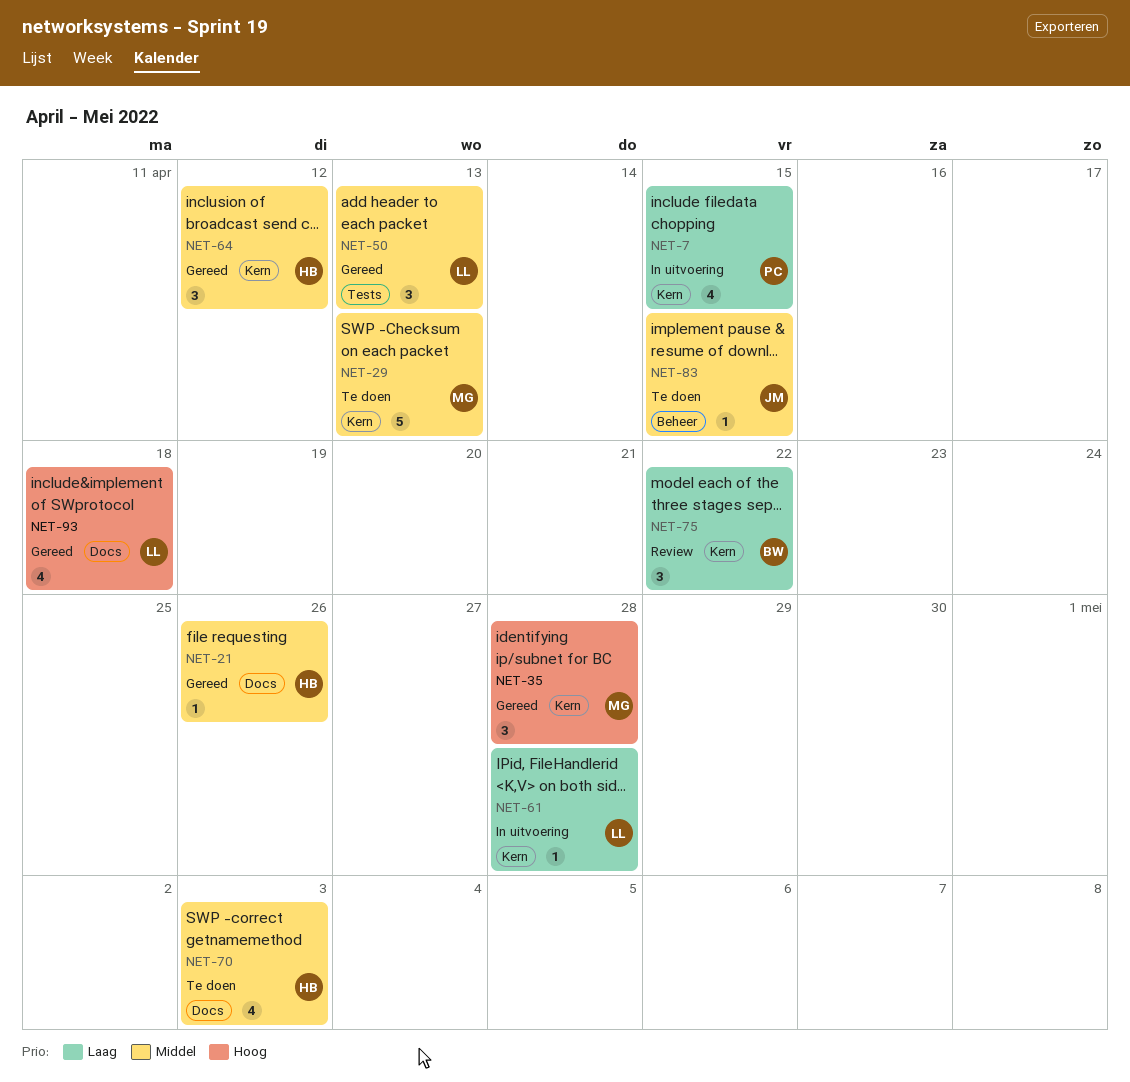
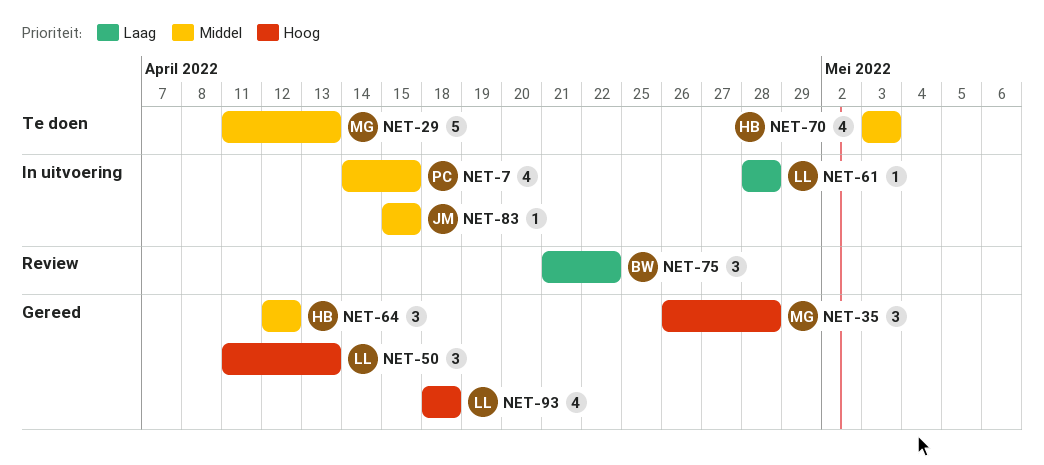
NET-7, priority: Laag -> Middel
NET-21: present -> none
NET-50, priority: Middel -> Hoog
NET-83, status: Te doen -> In uitvoering

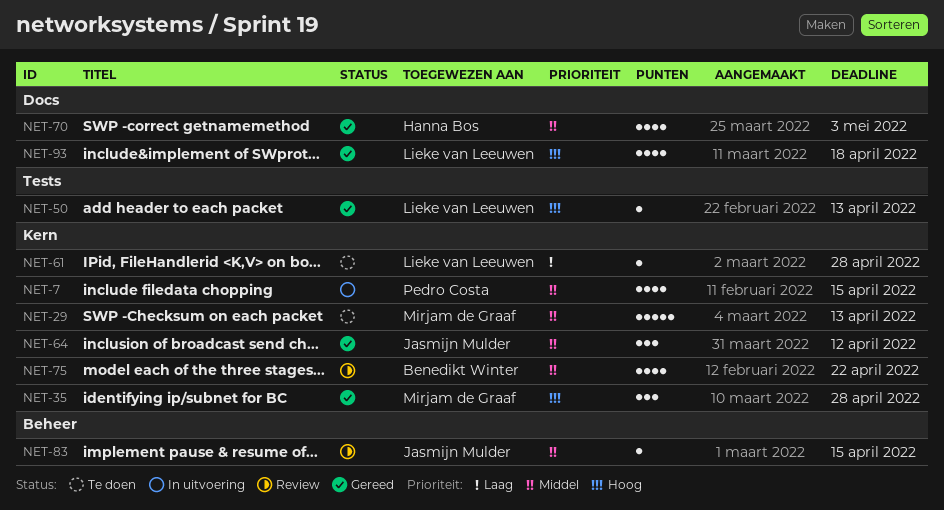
NET-50, estimate: 3 -> 1
NET-61, status: In uitvoering -> Te doen
NET-64, owner: Hanna Bos -> Jasmijn Mulder
NET-70, status: Te doen -> Gereed
NET-75, priority: Laag -> Middel
NET-75, estimate: 3 -> 4
NET-83, status: In uitvoering -> Review

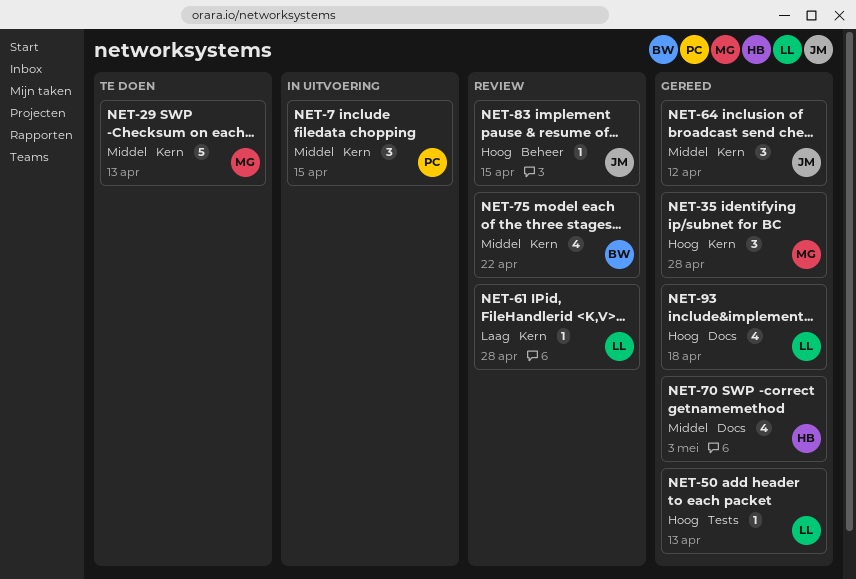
NET-7, estimate: 4 -> 3
NET-61, status: Te doen -> Review
NET-83, priority: Middel -> Hoog

